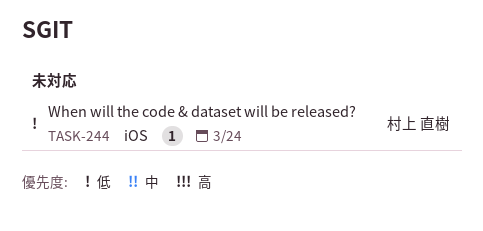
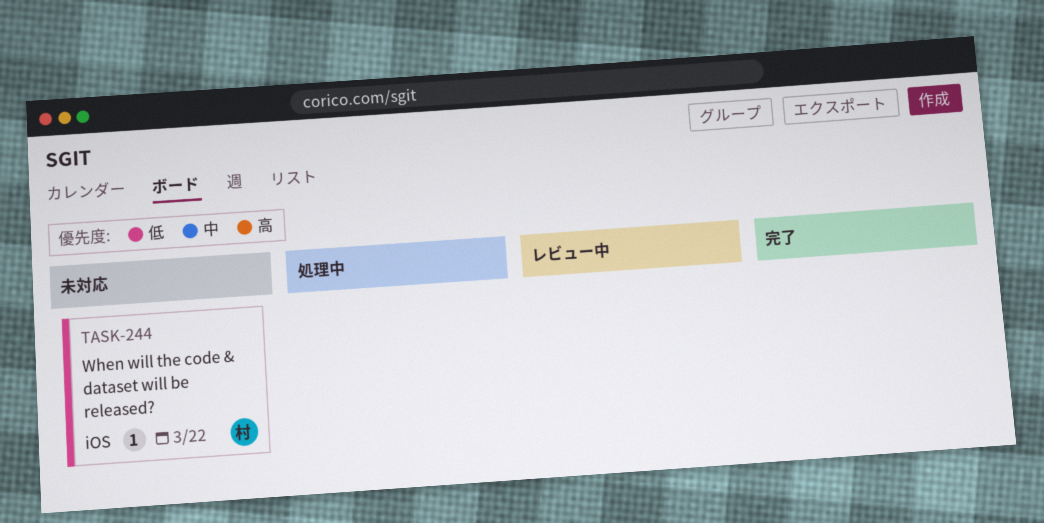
TASK-244, due: Mar 24 -> Mar 22

